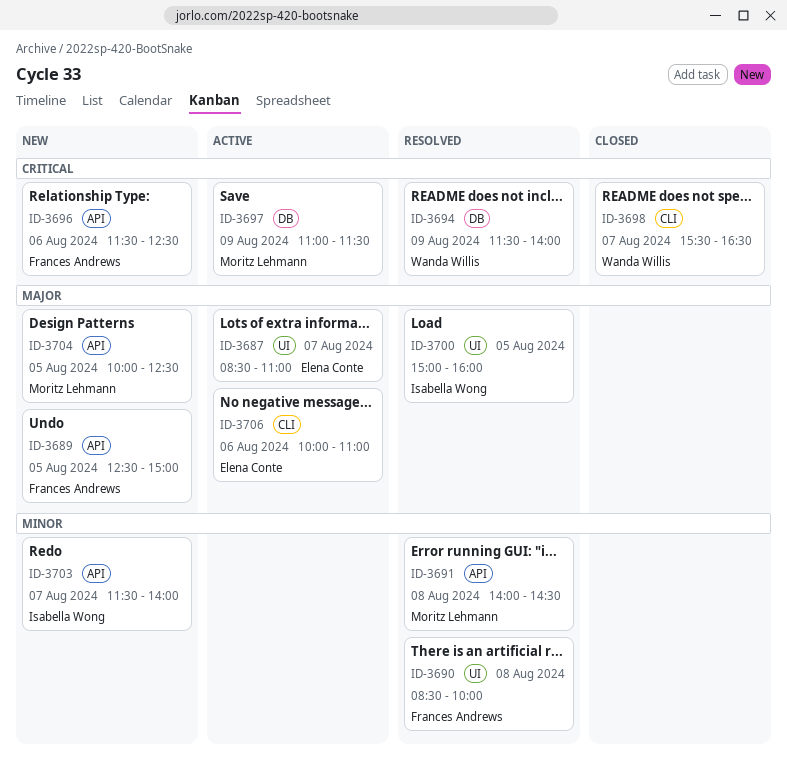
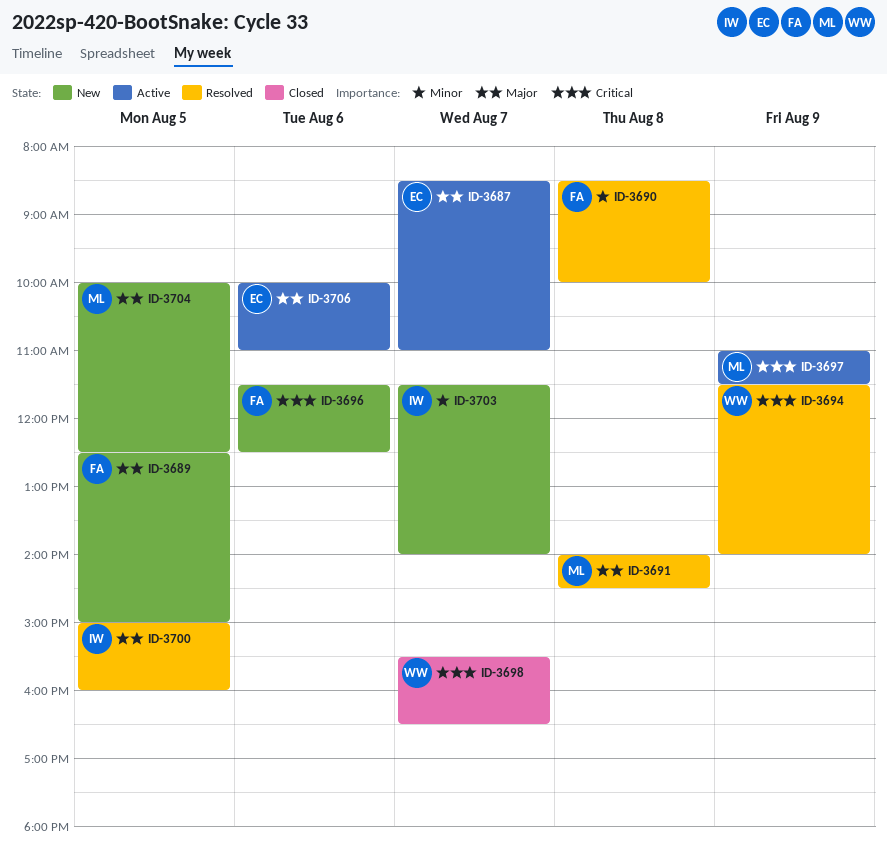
ID-3691, priority: Minor -> Major

